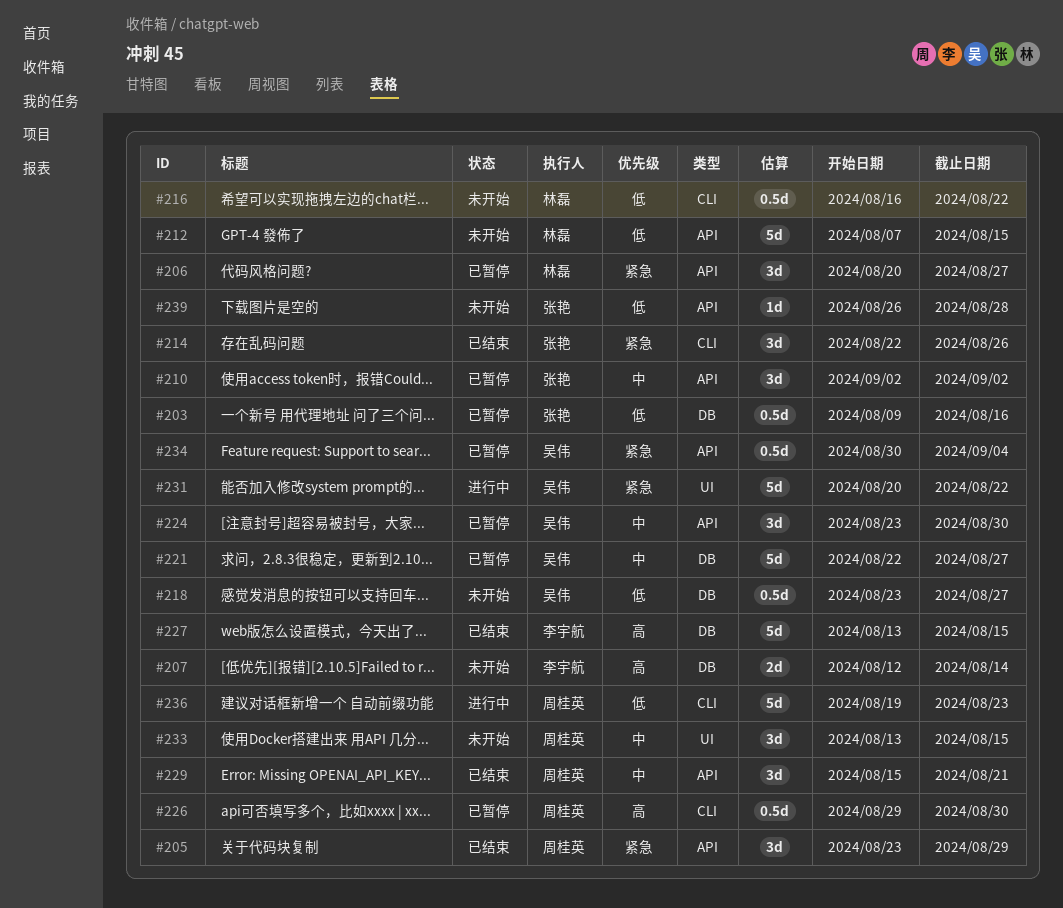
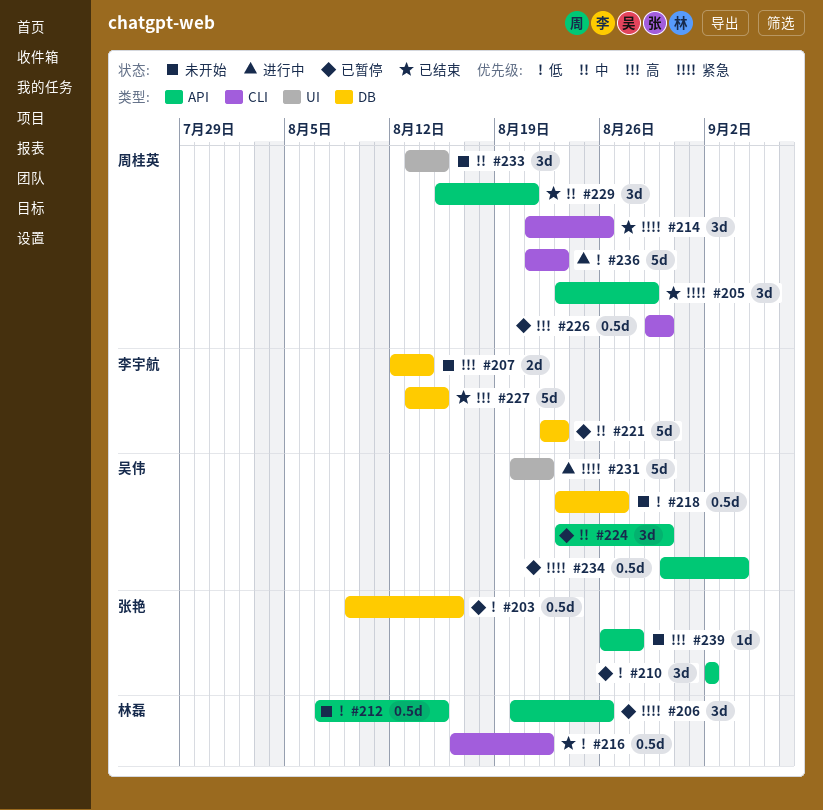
#206, due: Aug 27 -> Aug 26
#210, priority: 中 -> 低
#212, estimate: 5d -> 0.5d
#214, owner: 张艳 -> 周桂英
#214, start: Aug 22 -> Aug 21
#216, status: 未开始 -> 已结束
#221, owner: 吴伟 -> 李宇航
#221, due: Aug 27 -> Aug 23
#236, start: Aug 19 -> Aug 21
#239, priority: 低 -> 高

